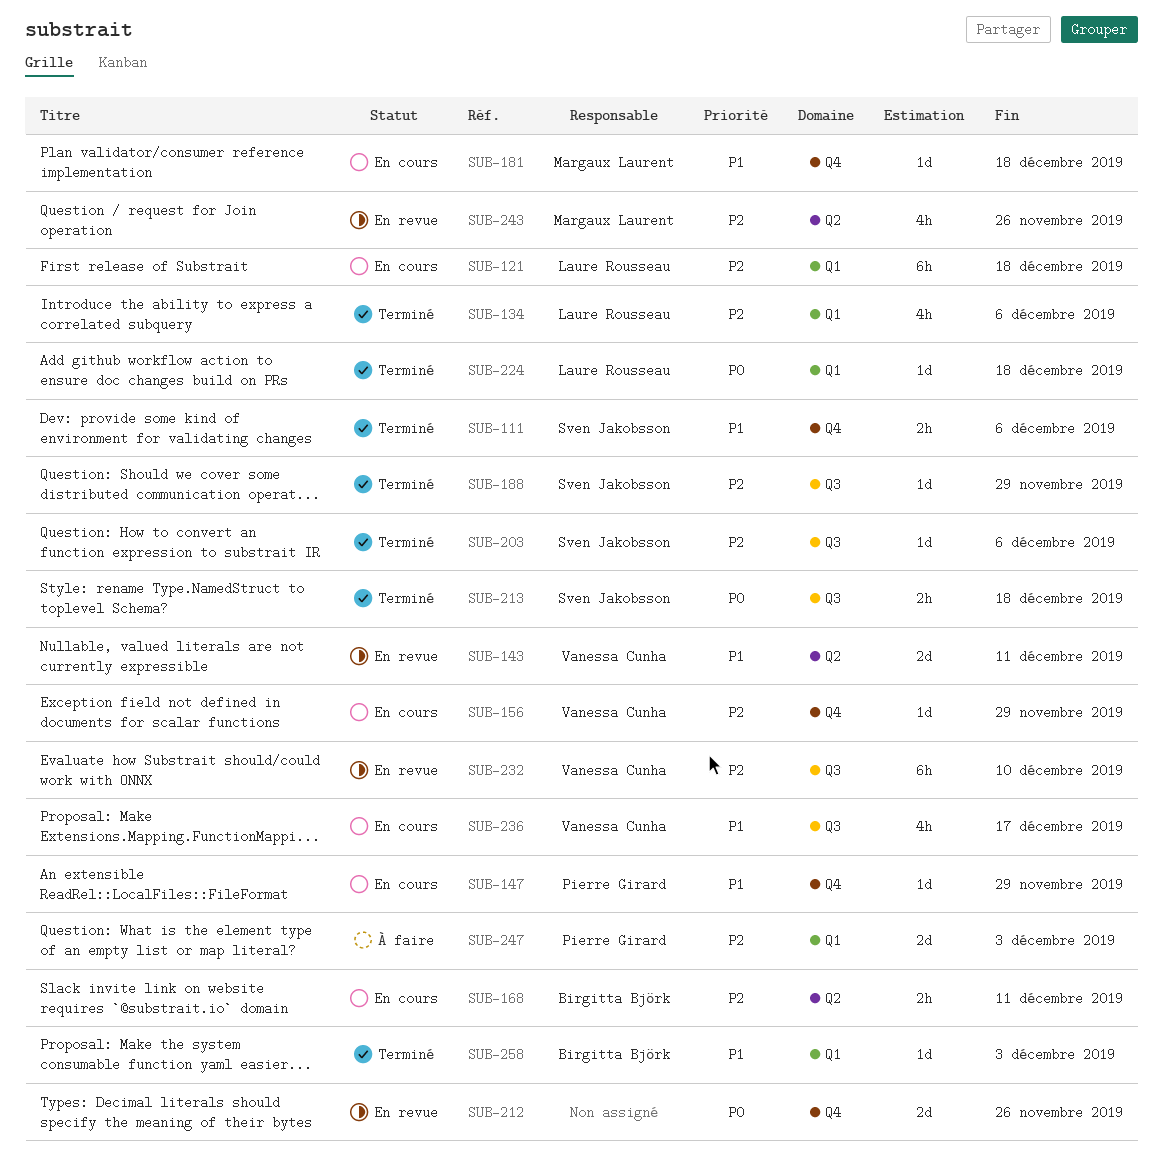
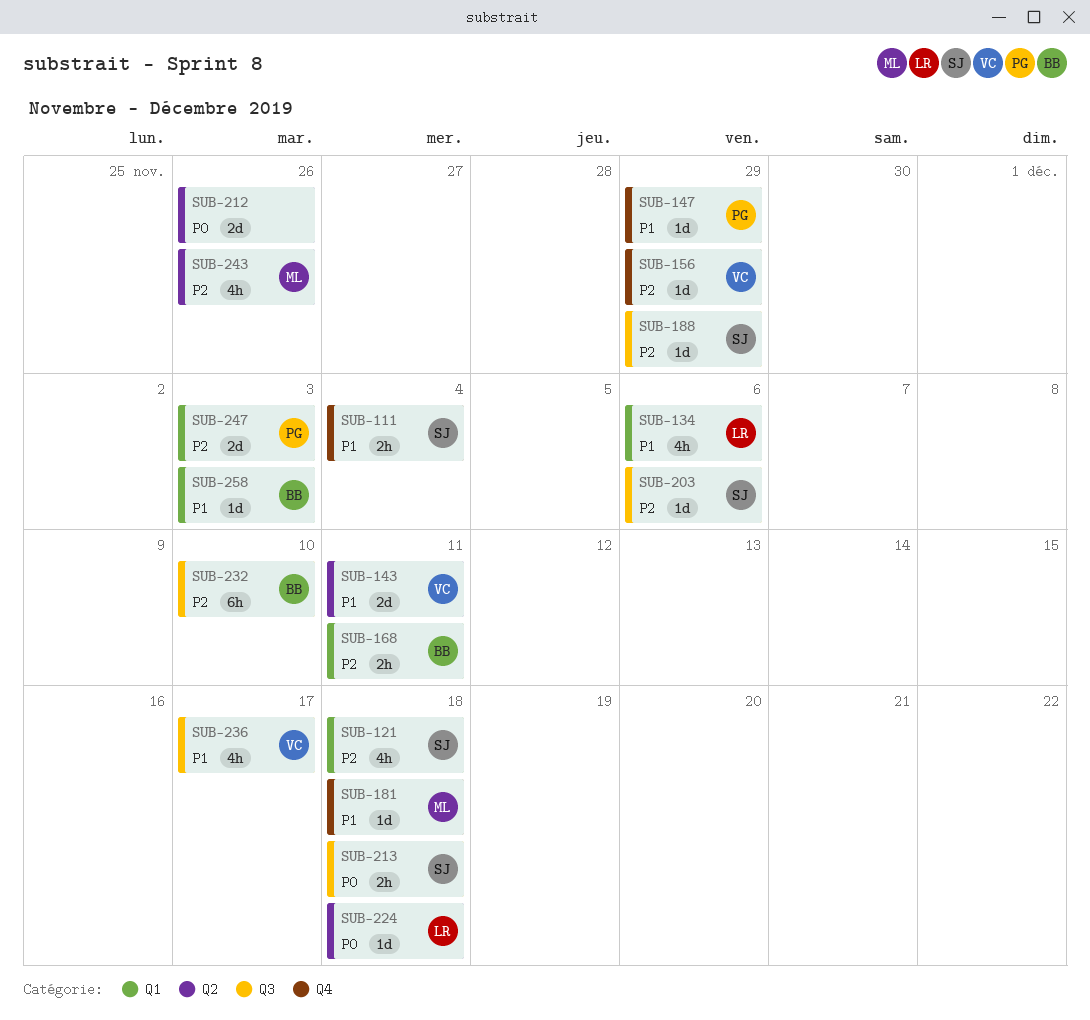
SUB-111, due: Dec 6 -> Dec 4
SUB-121, owner: Laure Rousseau -> Sven Jakobsson
SUB-121, estimate: 6h -> 4h
SUB-134, priority: P2 -> P1
SUB-168, label: Q2 -> Q1
SUB-212, label: Q4 -> Q2
SUB-224, label: Q1 -> Q2
SUB-232, owner: Vanessa Cunha -> Birgitta Björk

